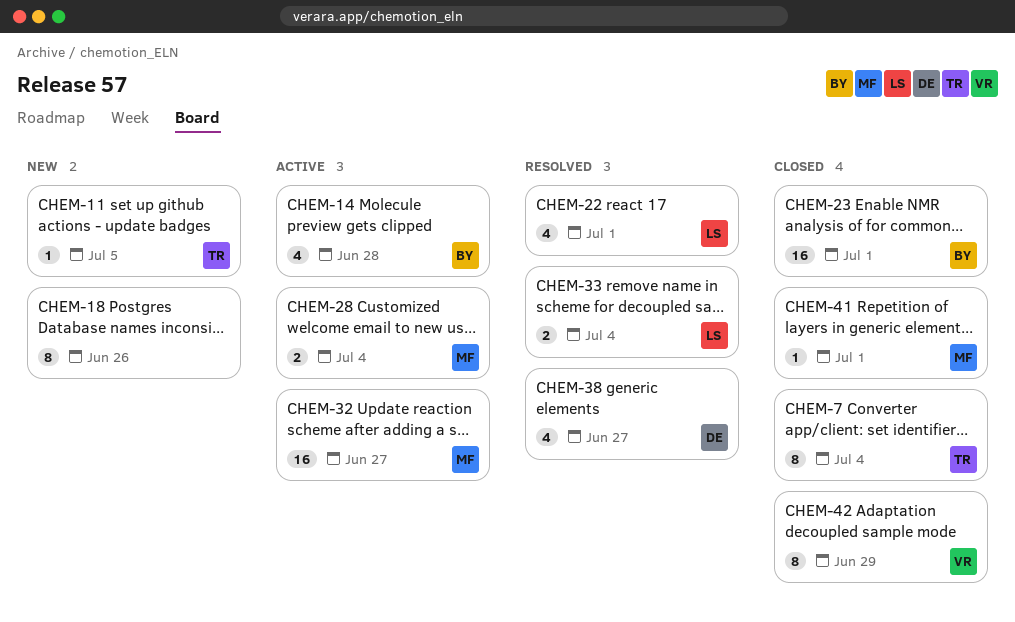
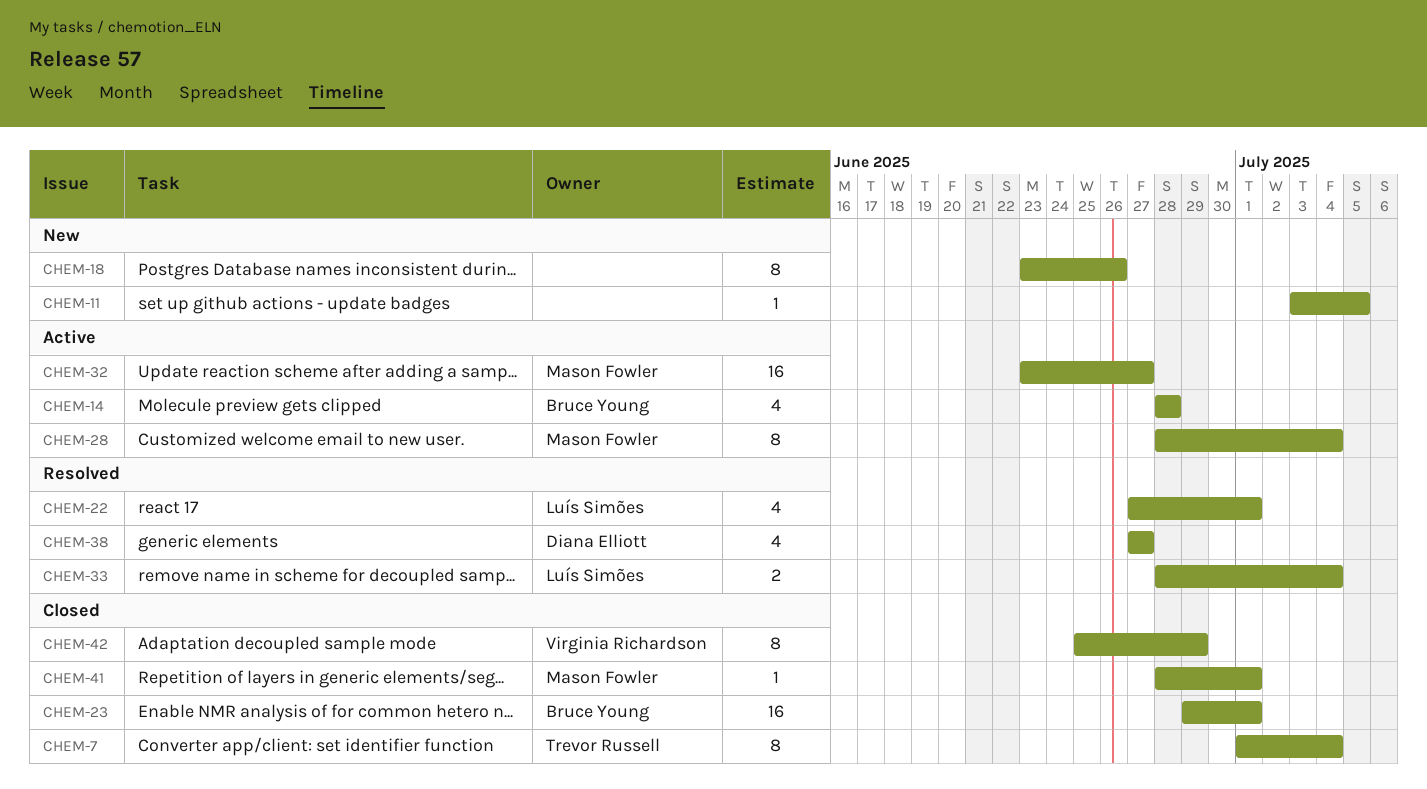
CHEM-11, owner: Trevor Russell -> none
CHEM-28, estimate: 2 -> 8

